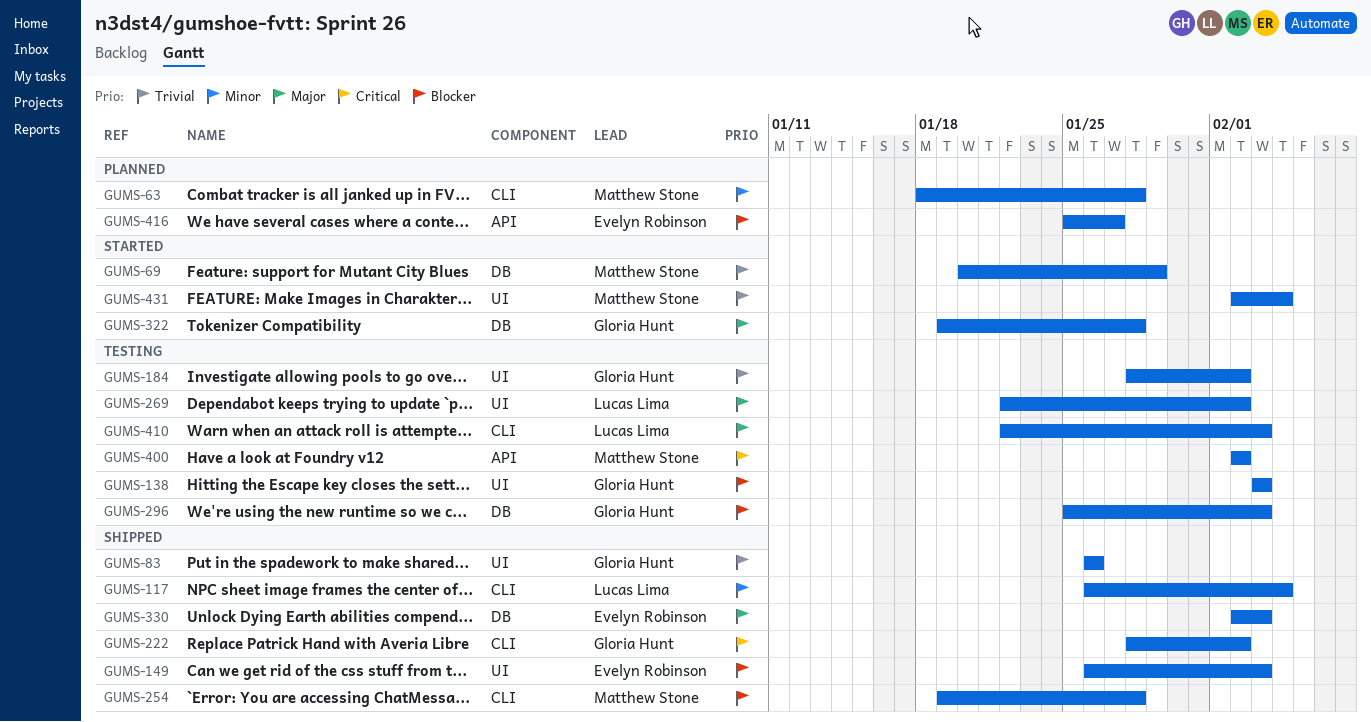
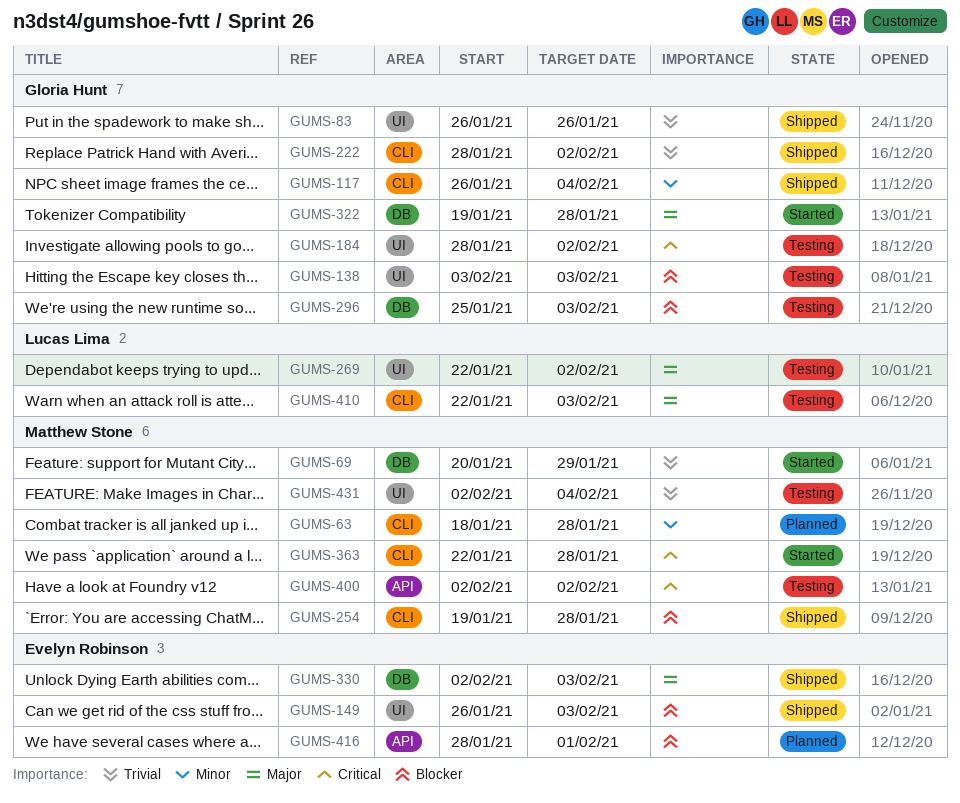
GUMS-117, owner: Lucas Lima -> Gloria Hunt
GUMS-184, priority: Trivial -> Critical
GUMS-222, priority: Critical -> Trivial
GUMS-363: none -> present
GUMS-416, start: Jan 25 -> Jan 28
GUMS-416, due: Jan 27 -> Feb 1
GUMS-431, status: Started -> Testing

